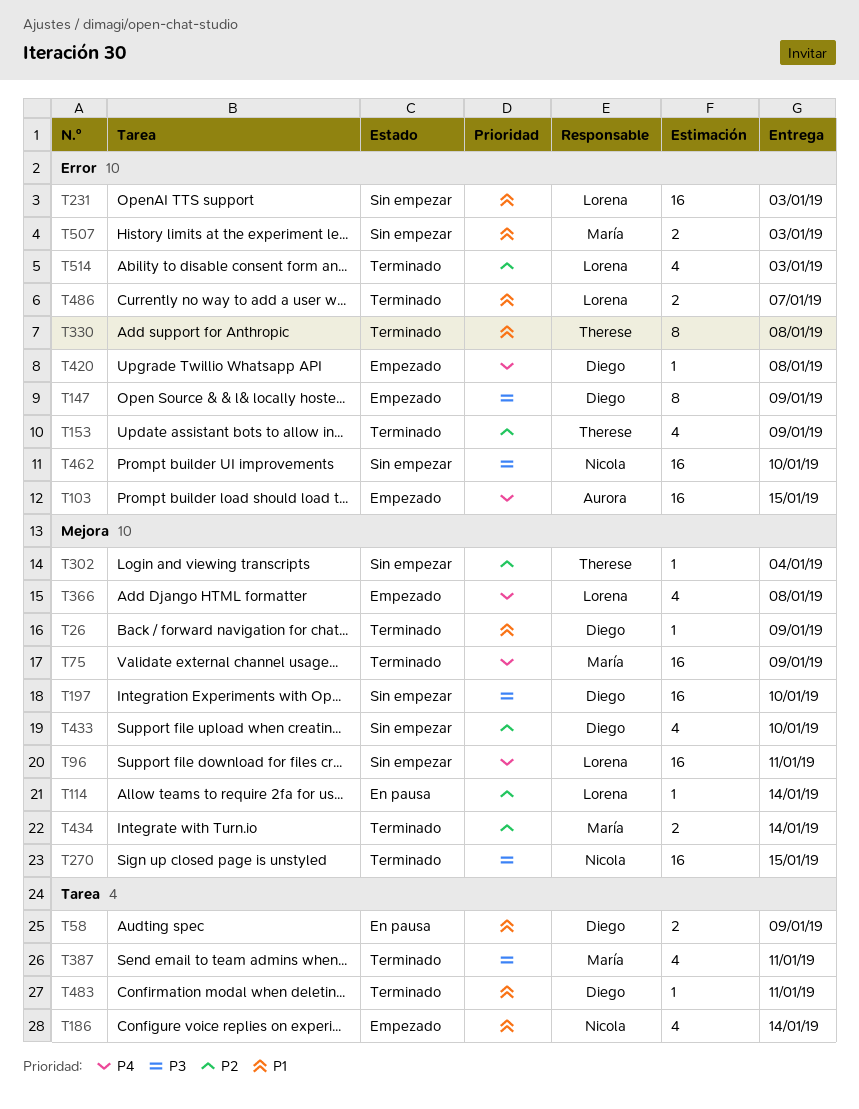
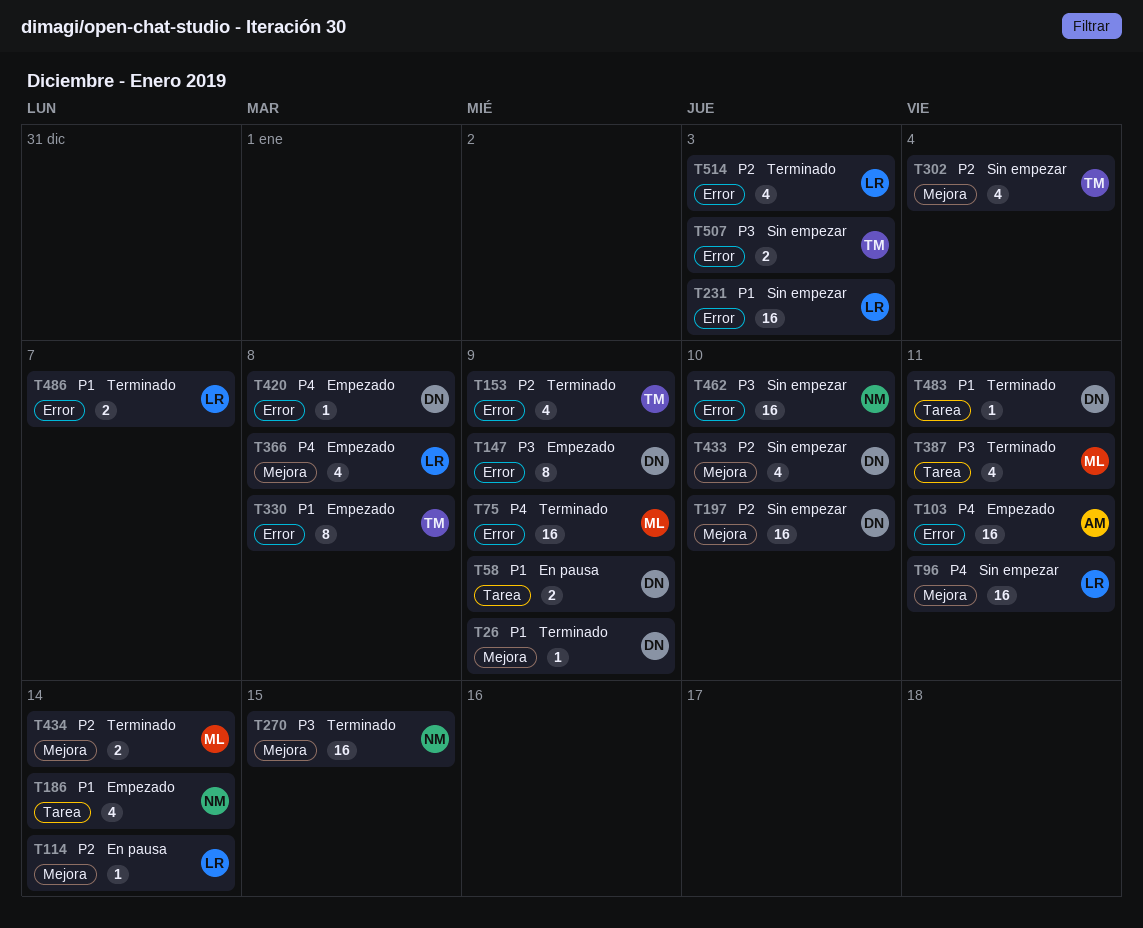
T75, label: Mejora -> Error
T103, due: Jan 15 -> Jan 11
T197, priority: P3 -> P2
T302, estimate: 1 -> 4
T330, status: Terminado -> Empezado
T507, owner: María -> Therese
T507, priority: P1 -> P3

